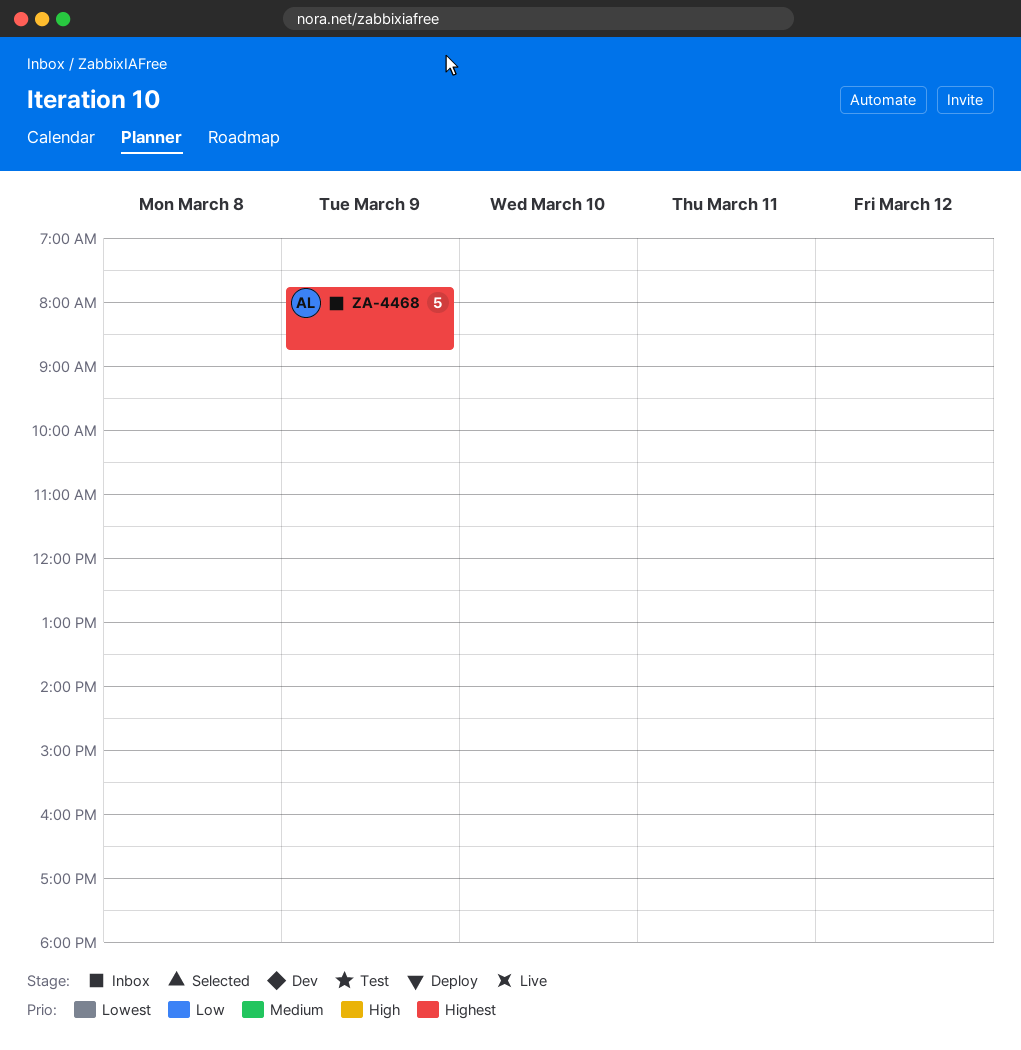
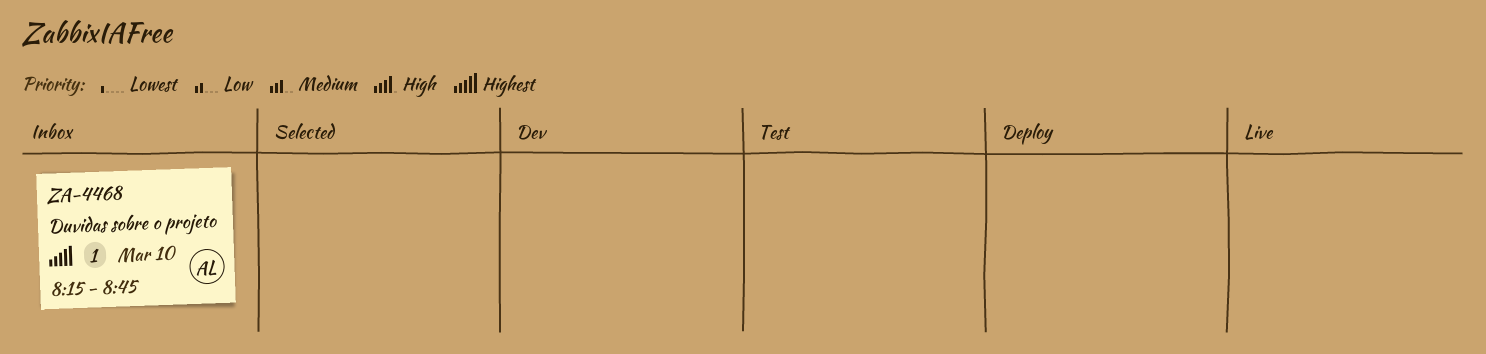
ZA-4468, estimate: 5 -> 1
ZA-4468, day: Mar 9 -> Mar 10
ZA-4468, begins: 07:45 -> 08:15

